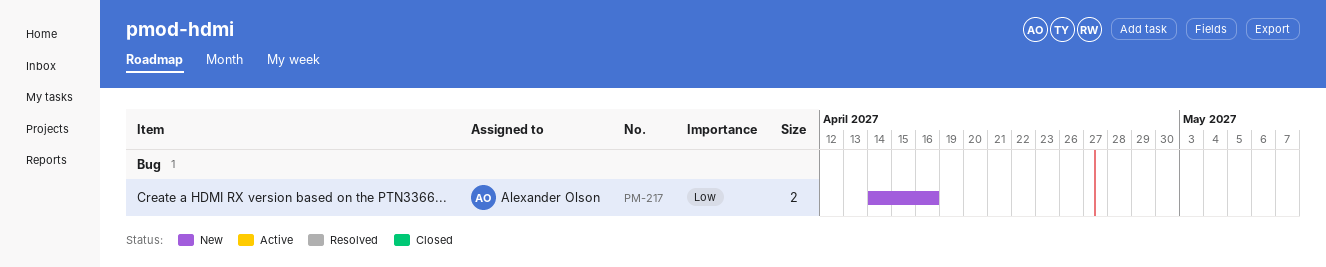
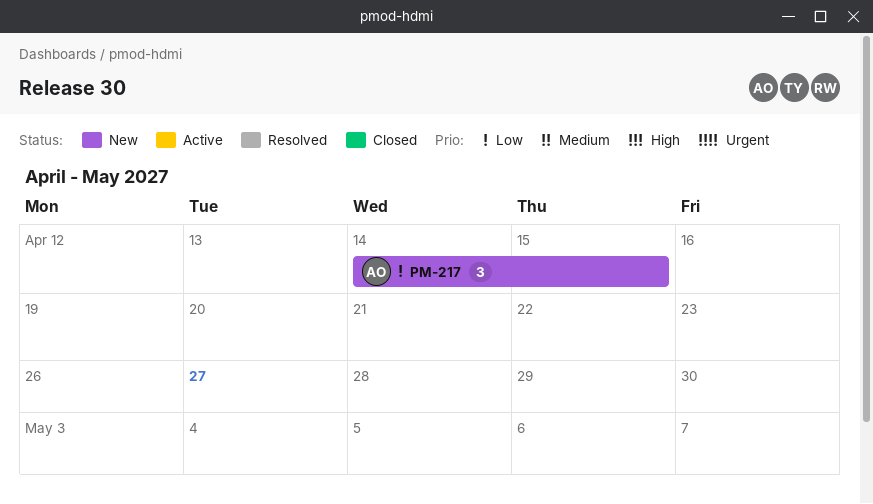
PM-217, estimate: 2 -> 3
PM-217, due: Apr 16 -> Apr 15

